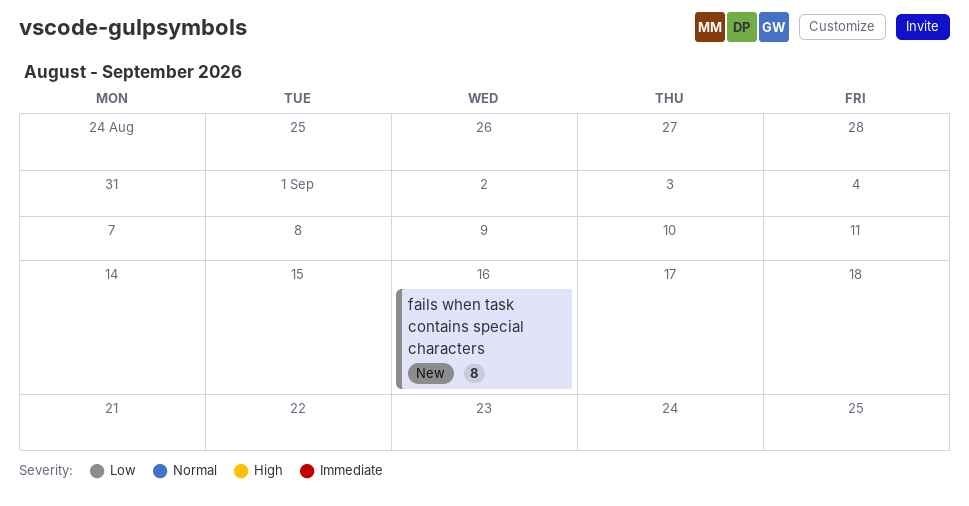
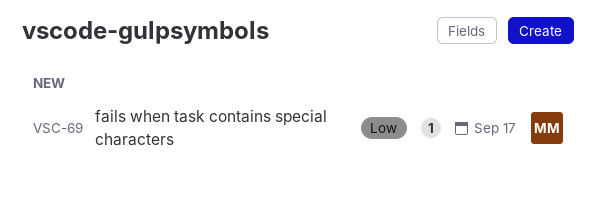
fails when task contains special characters, estimate: 8 -> 1
fails when task contains special characters, due: Sep 16 -> Sep 17

